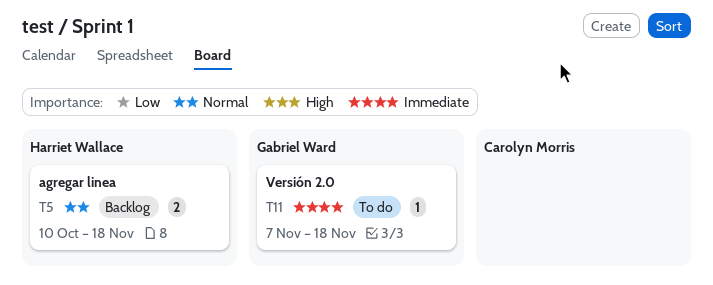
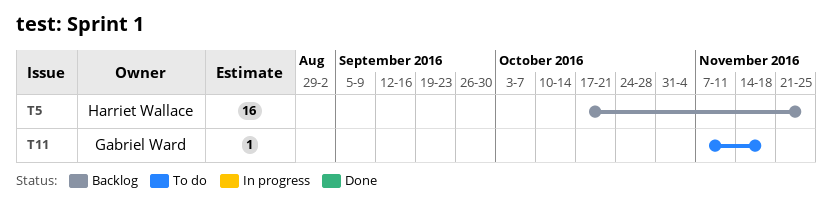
T5, estimate: 2 -> 16
T5, start: Oct 10 -> Oct 17
T5, due: Nov 18 -> Nov 25

